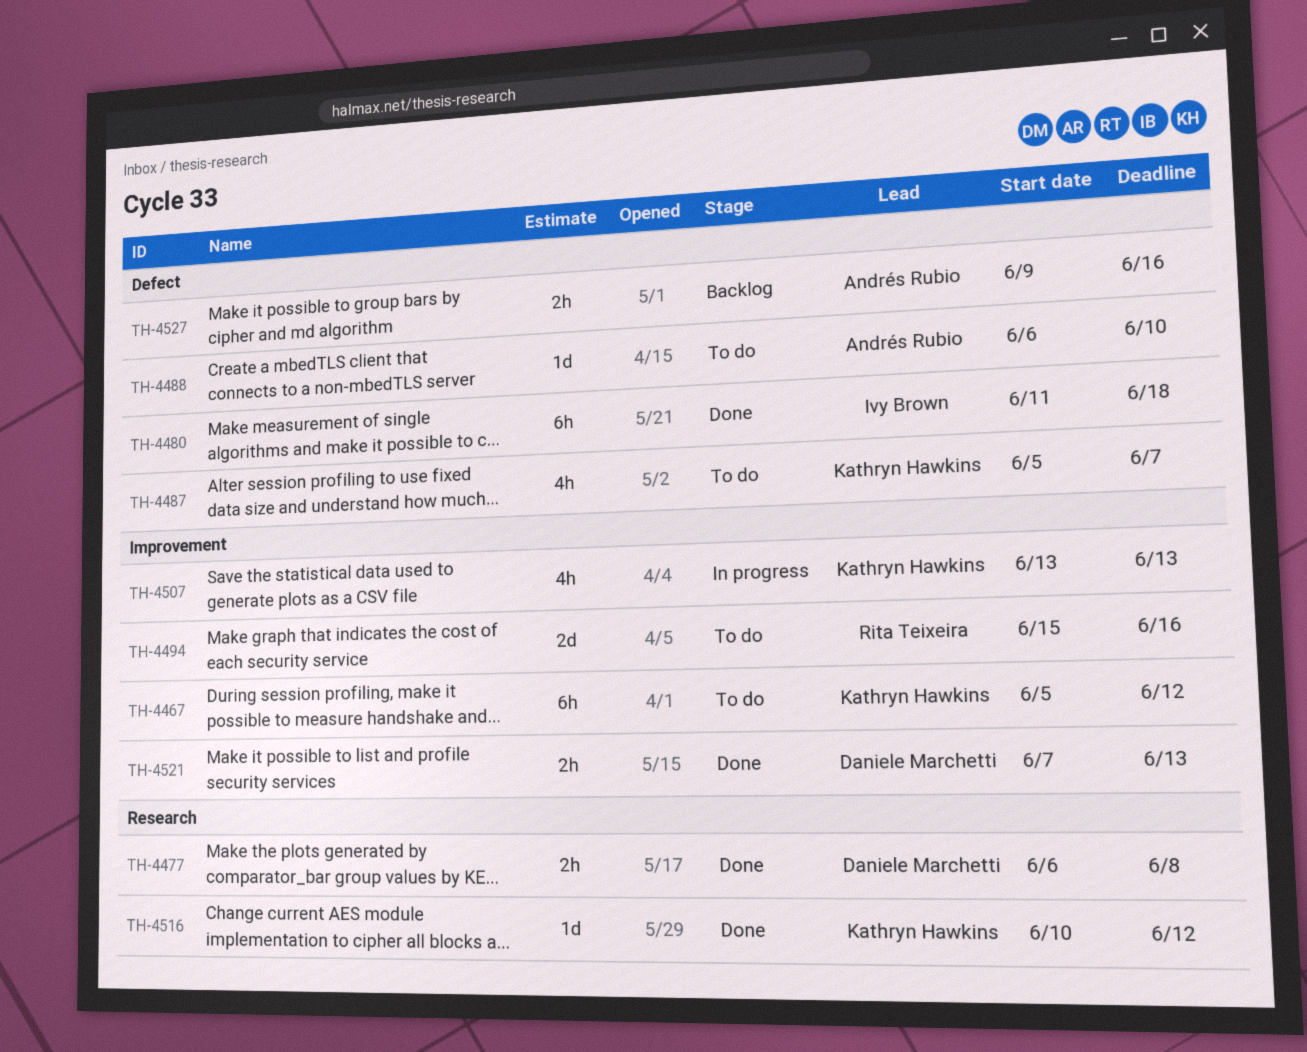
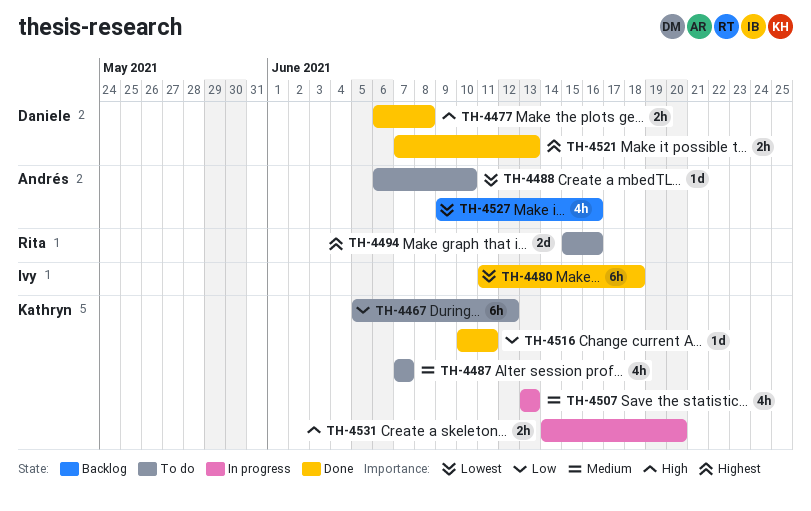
TH-4487, start: Jun 5 -> Jun 7
TH-4516, due: Jun 12 -> Jun 11
TH-4527, estimate: 2h -> 4h
TH-4531: none -> present

